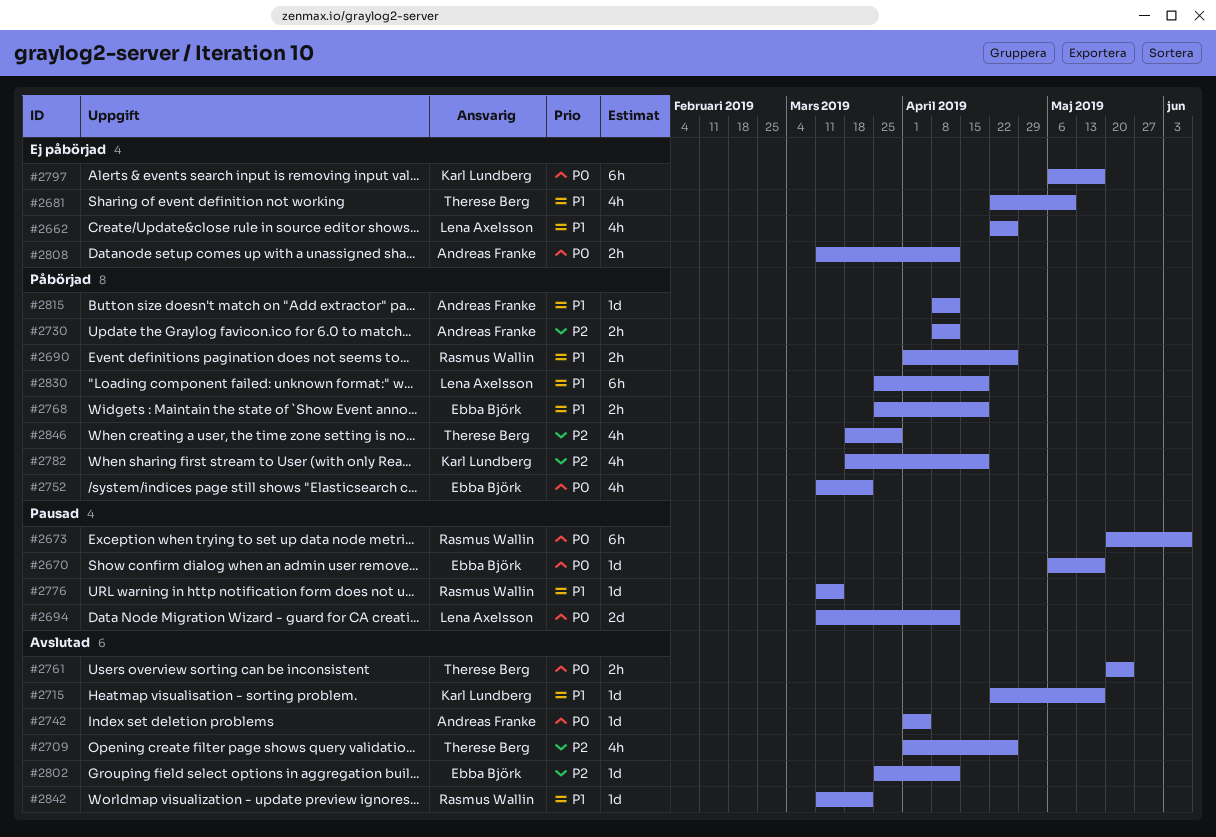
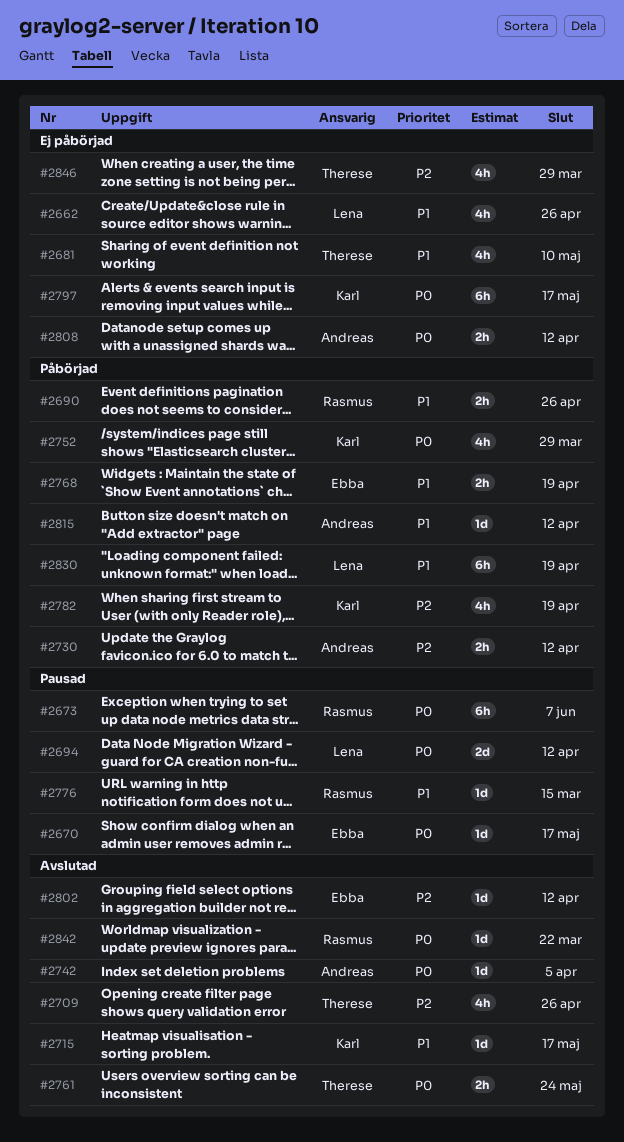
#2752, owner: Ebba Björk -> Karl Lundberg
#2752, due: Mar 22 -> Mar 29
#2842, priority: P1 -> P0
#2846, status: Påbörjad -> Ej påbörjad

